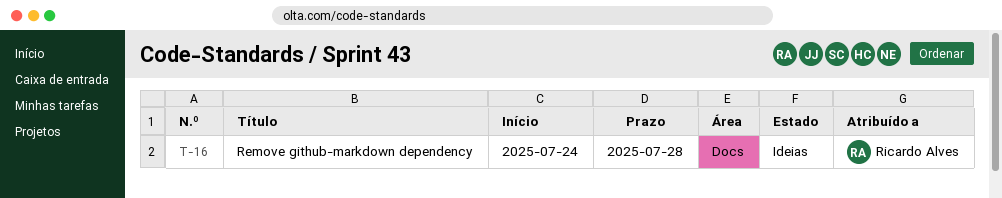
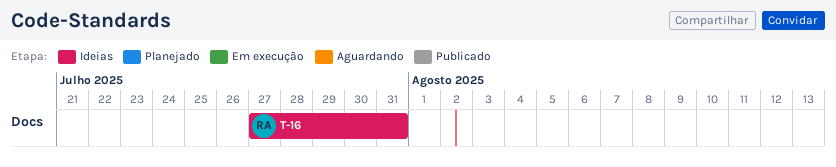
T-16, start: Jul 24 -> Jul 27
T-16, due: Jul 28 -> Jul 31

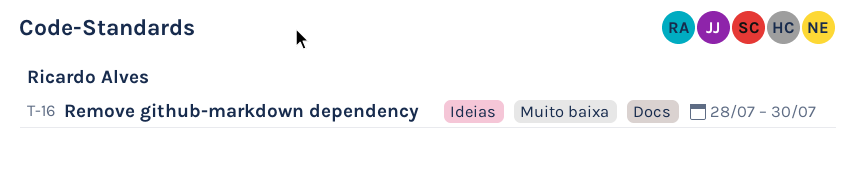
T-16, start: Jul 27 -> Jul 28
T-16, due: Jul 31 -> Jul 30

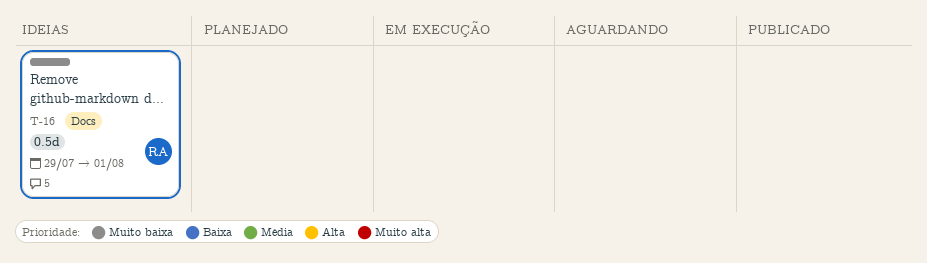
T-16, start: Jul 28 -> Jul 29
T-16, due: Jul 30 -> Aug 1

